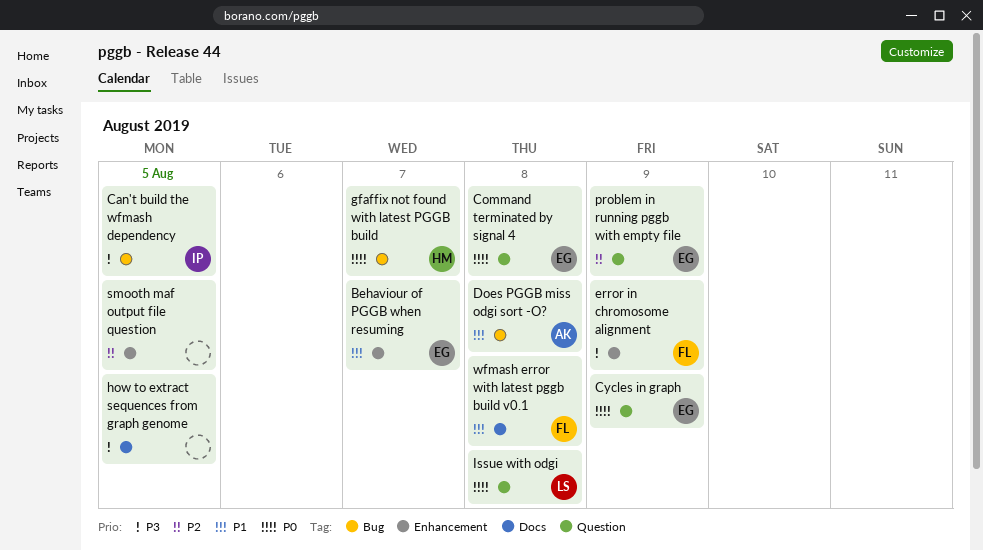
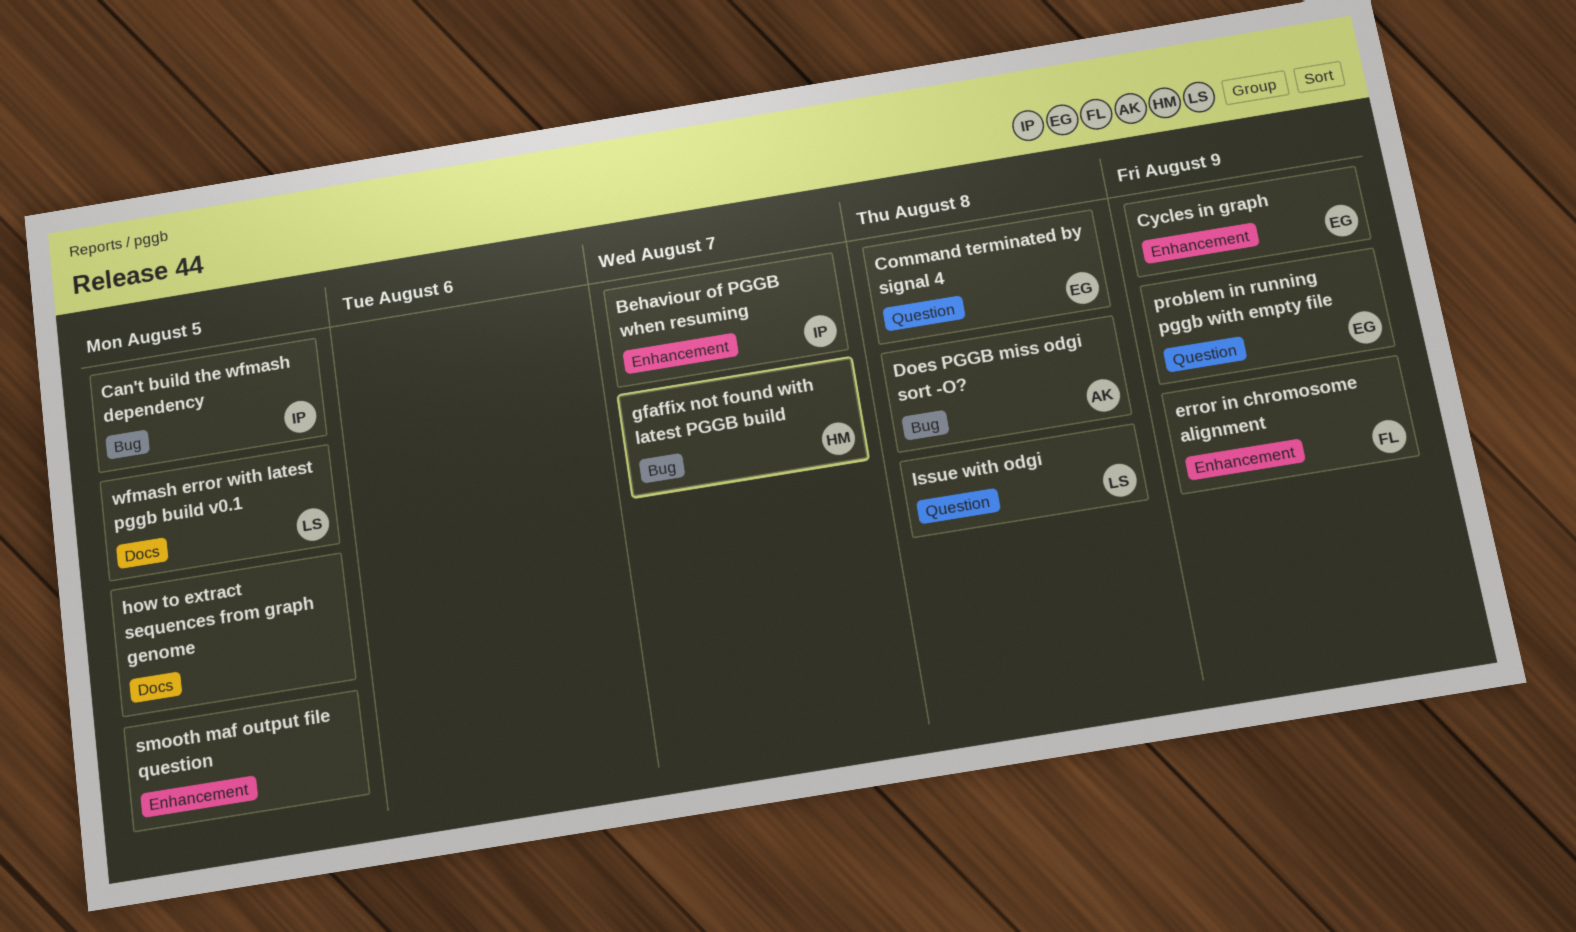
Behaviour of PGGB when resuming, owner: EG -> IP
Cycles in graph, label: Question -> Enhancement
wfmash error with latest pggb build v0.1, owner: FL -> LS
wfmash error with latest pggb build v0.1, due: Aug 8 -> Aug 5

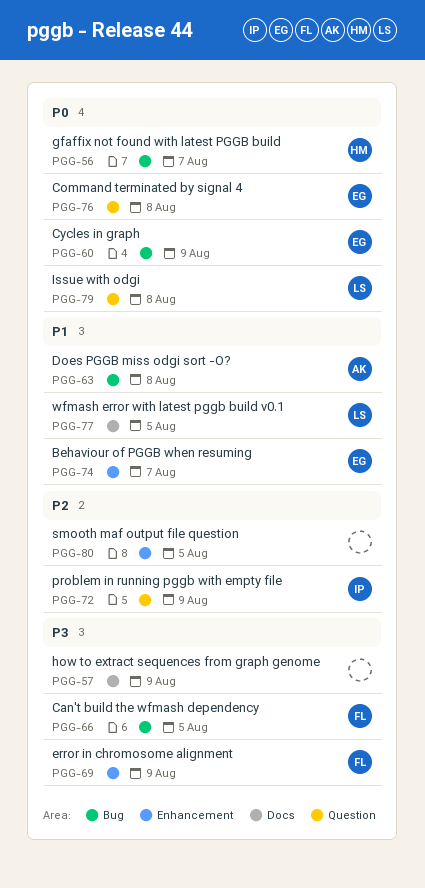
Behaviour of PGGB when resuming, owner: IP -> EG
Can't build the wfmash dependency, owner: IP -> FL
Cycles in graph, label: Enhancement -> Bug
how to extract sequences from graph genome, due: Aug 5 -> Aug 9
problem in running pggb with empty file, owner: EG -> IP

